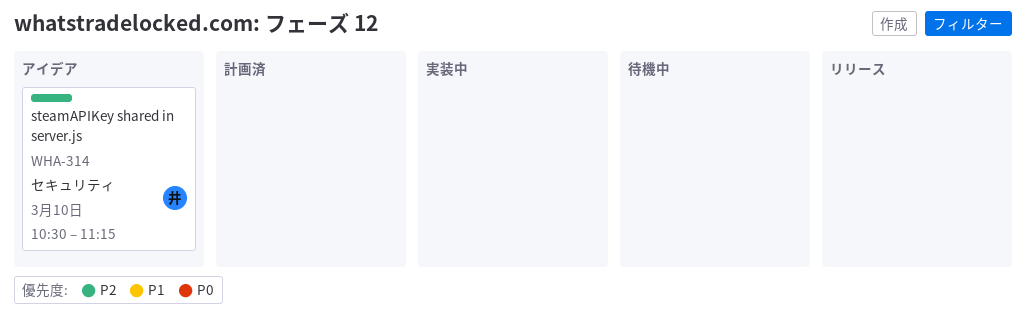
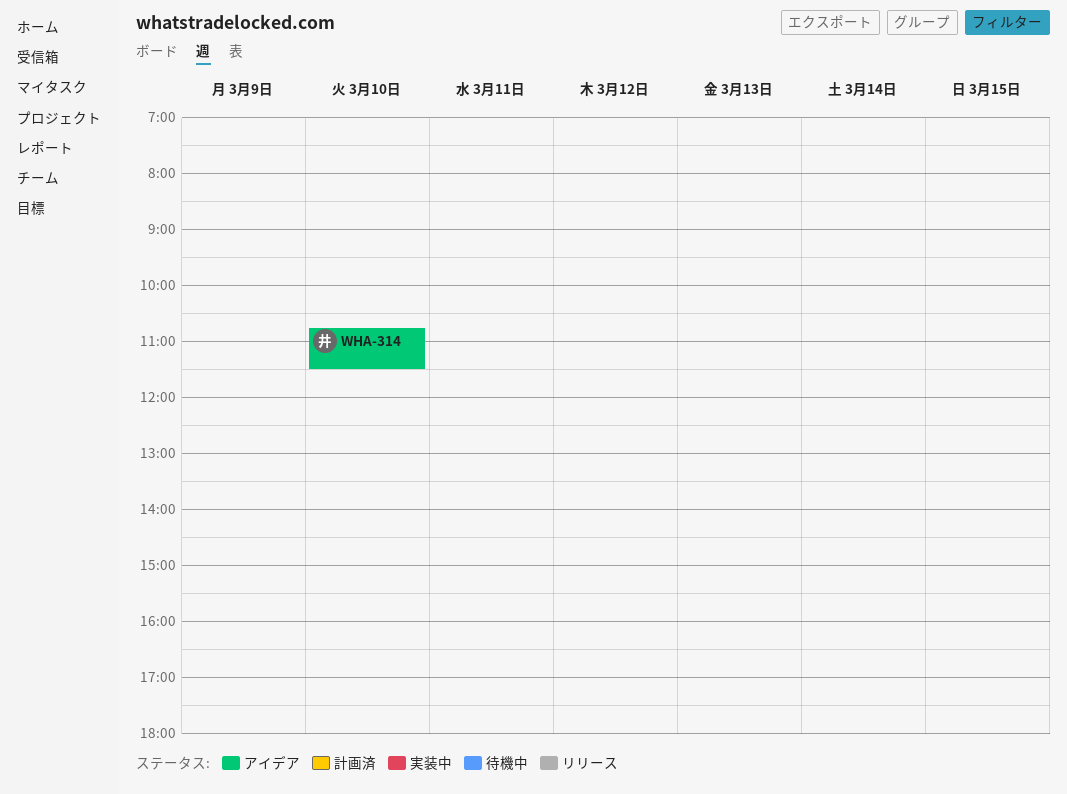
WHA-314, begins: 10:30 -> 10:45
WHA-314, ends: 11:15 -> 11:30

